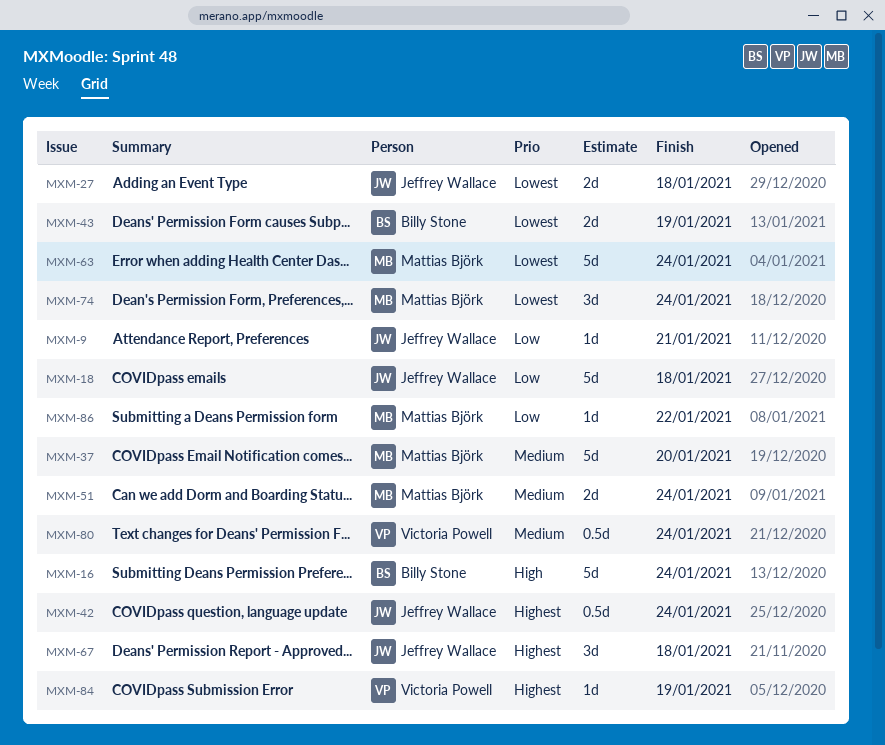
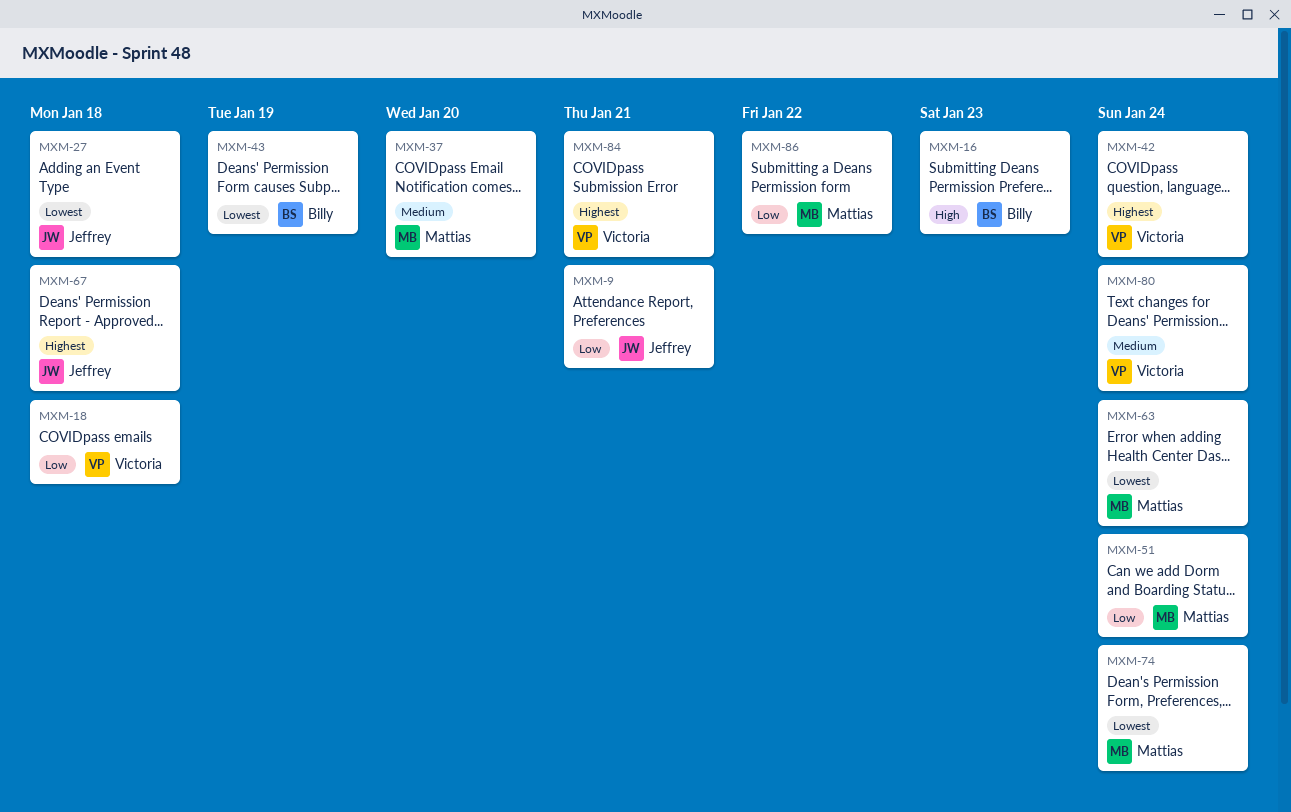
MXM-16, due: Jan 24 -> Jan 23
MXM-18, owner: Jeffrey Wallace -> Victoria Powell
MXM-42, owner: Jeffrey Wallace -> Victoria Powell
MXM-51, priority: Medium -> Low
MXM-84, due: Jan 19 -> Jan 21

